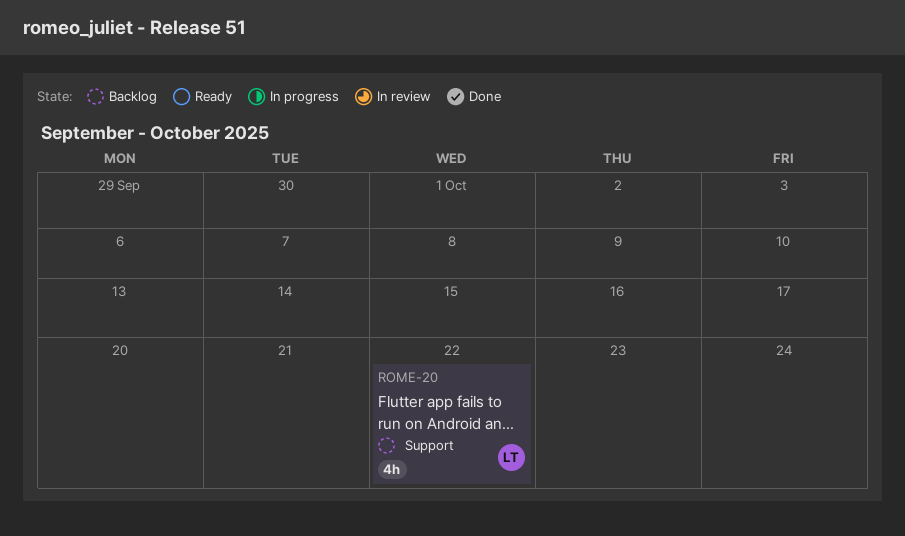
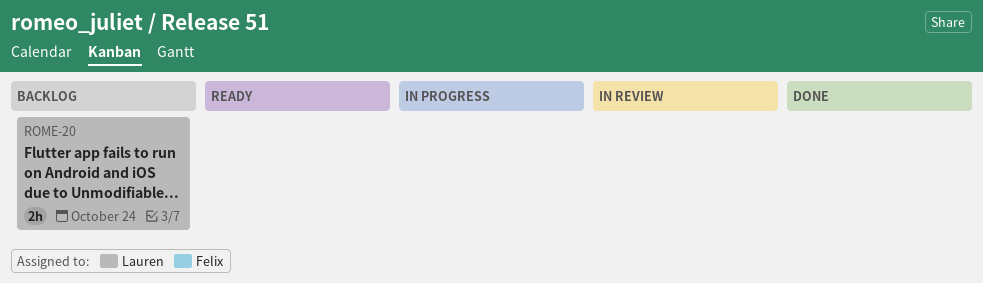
ROME-20, estimate: 4h -> 2h
ROME-20, due: Oct 22 -> Oct 24

